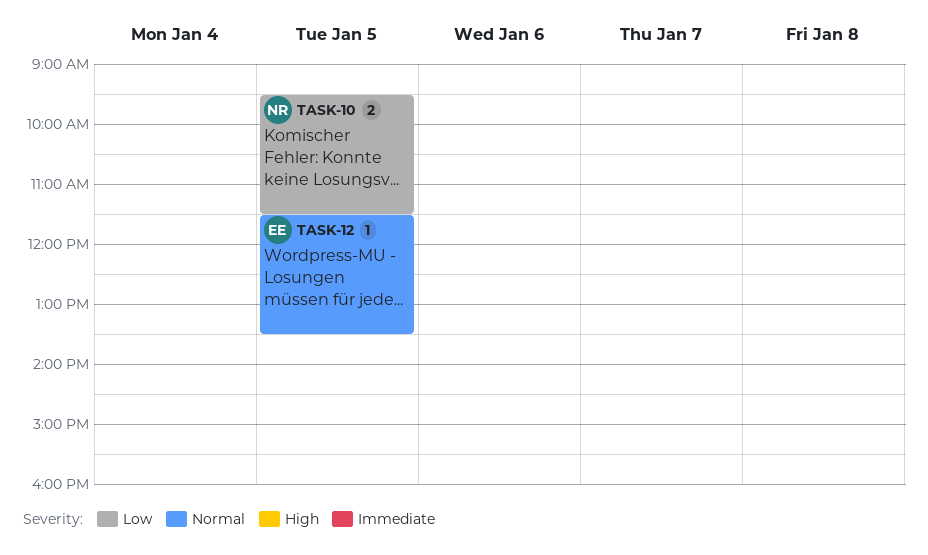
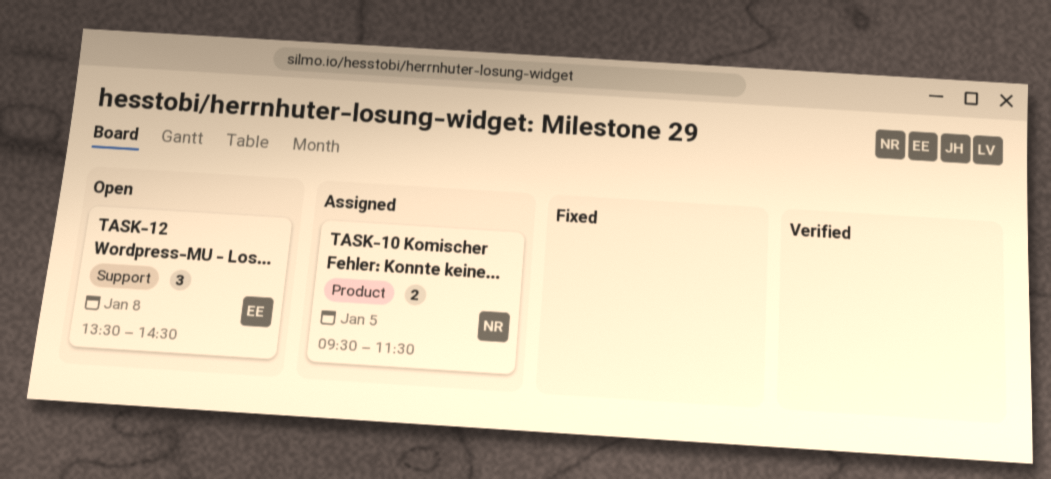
TASK-12, estimate: 1 -> 3
TASK-12, day: Jan 5 -> Jan 8
TASK-12, begins: 11:30 -> 13:30
TASK-12, ends: 13:30 -> 14:30

